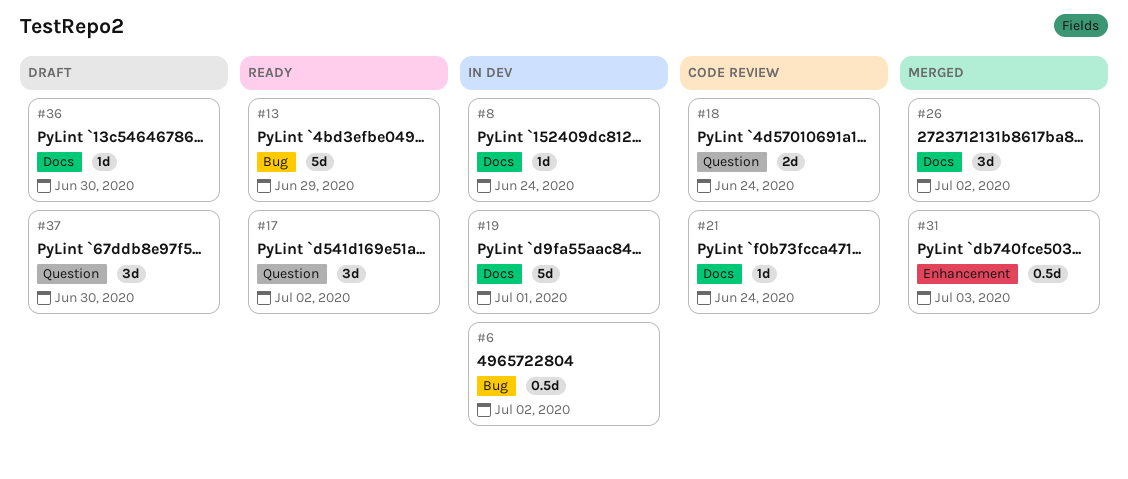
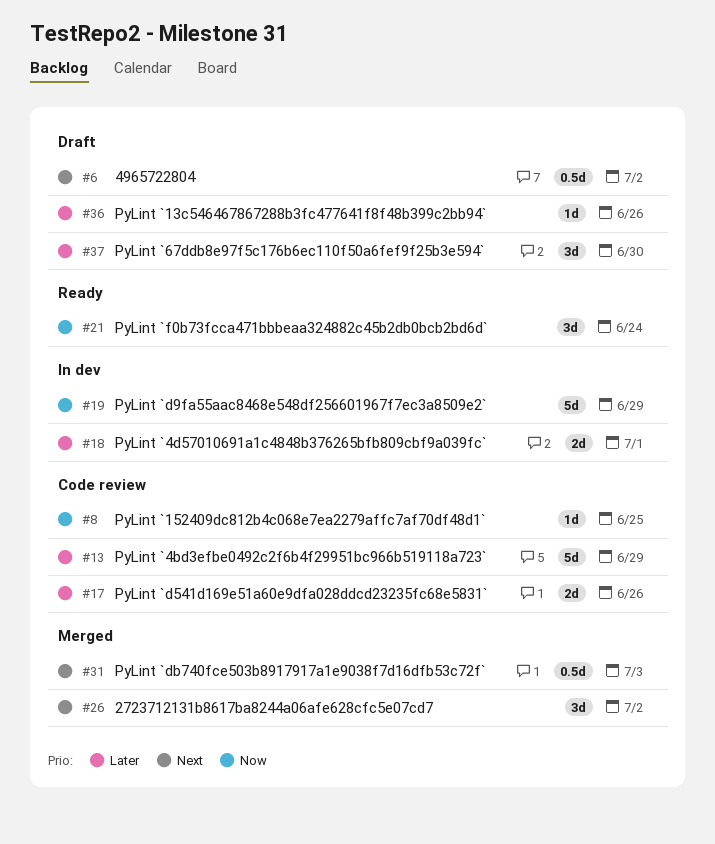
#6, status: In dev -> Draft
#8, status: In dev -> Code review
#8, due: Jun 24 -> Jun 25
#13, status: Ready -> Code review
#17, status: Ready -> Code review
#17, estimate: 3d -> 2d
#17, due: Jul 2 -> Jun 26
#18, status: Code review -> In dev
#18, due: Jun 24 -> Jul 1
#19, due: Jul 1 -> Jun 29
#21, status: Code review -> Ready
#21, estimate: 1d -> 3d
#36, due: Jun 30 -> Jun 26

